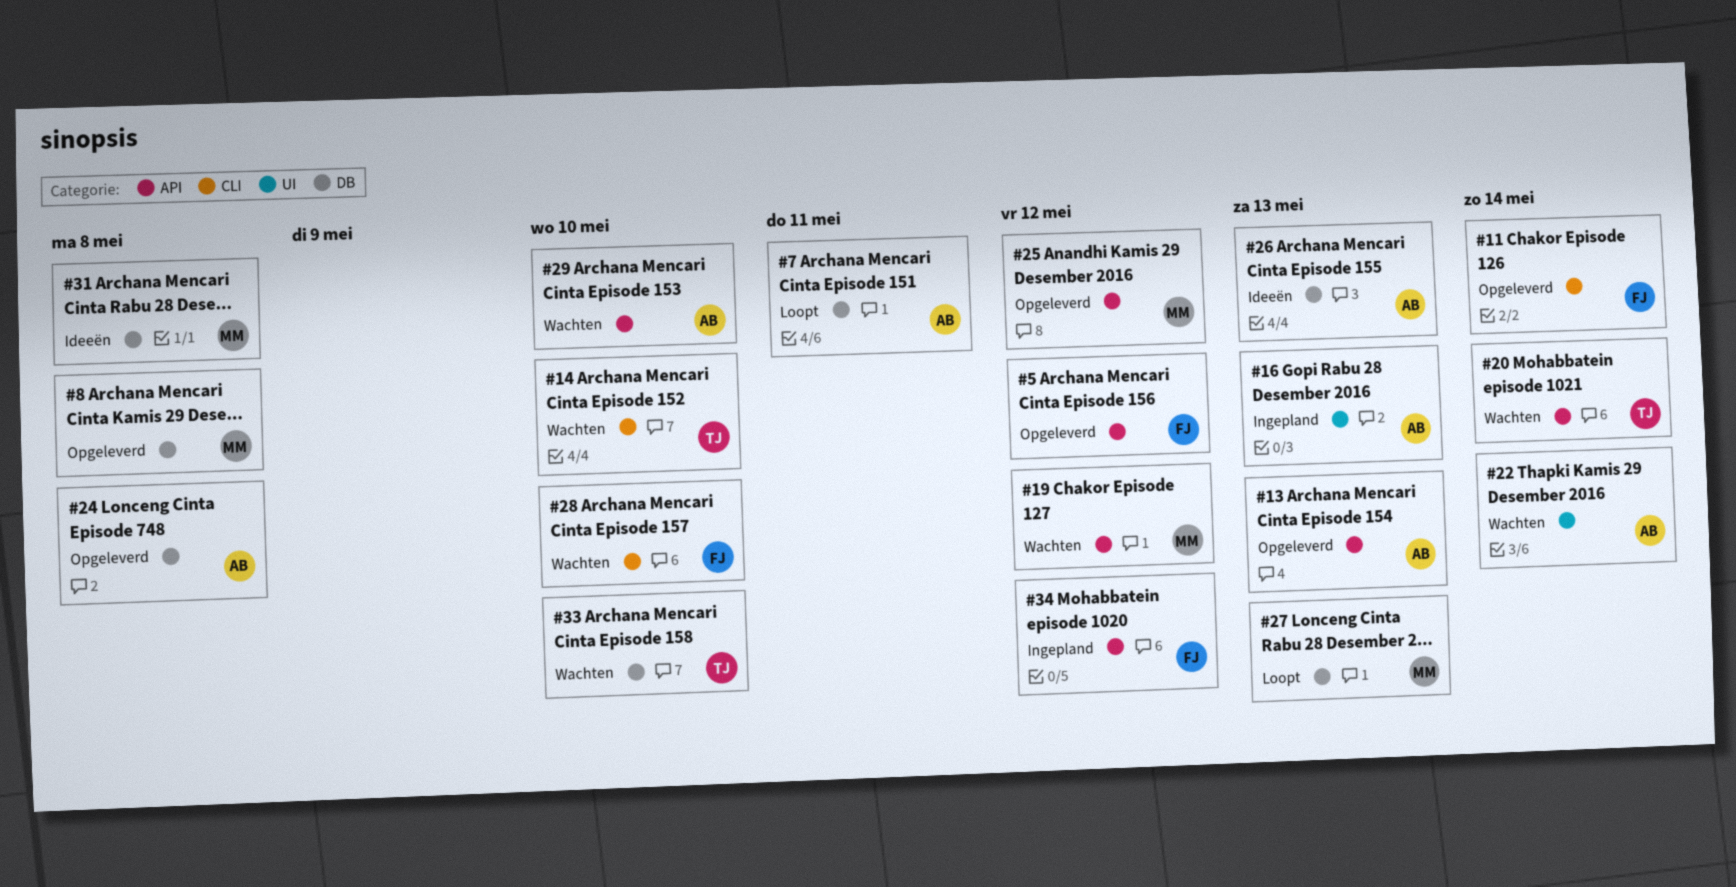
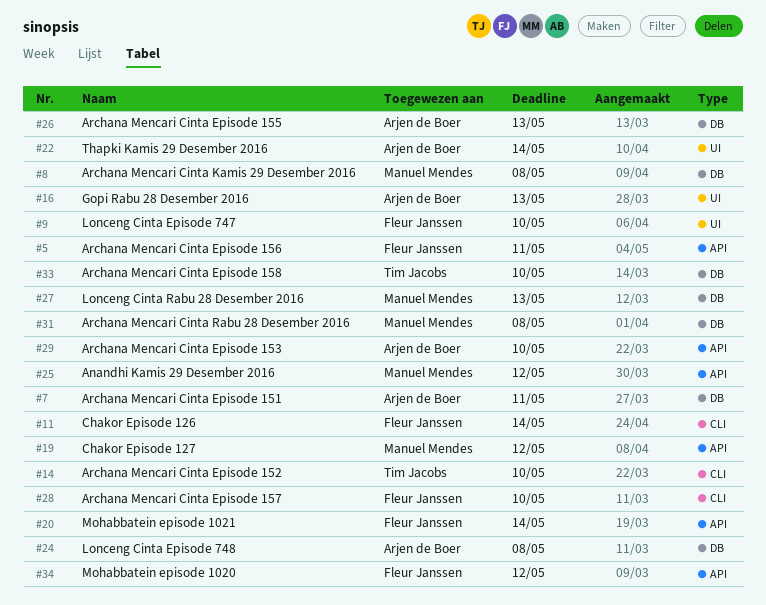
#5, due: May 12 -> May 11
#9: none -> present
#13: present -> none
#20, owner: Tim Jacobs -> Fleur Janssen

